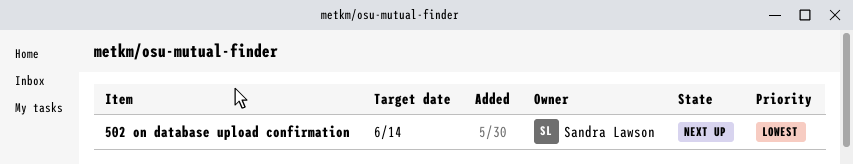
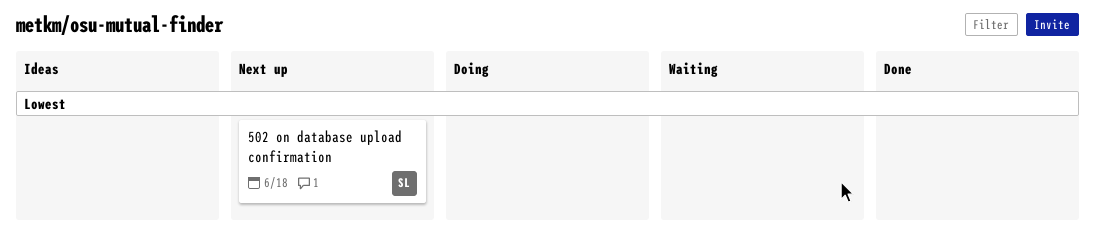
502 on database upload confirmation, due: Jun 14 -> Jun 18

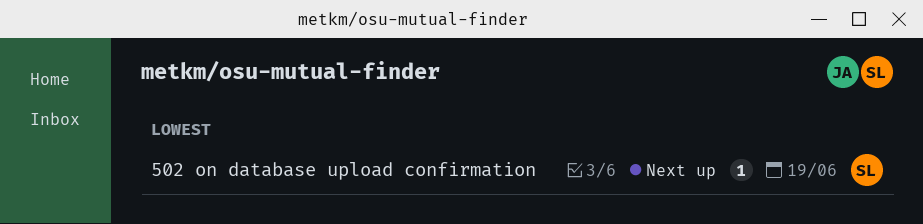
502 on database upload confirmation, due: Jun 18 -> Jun 19

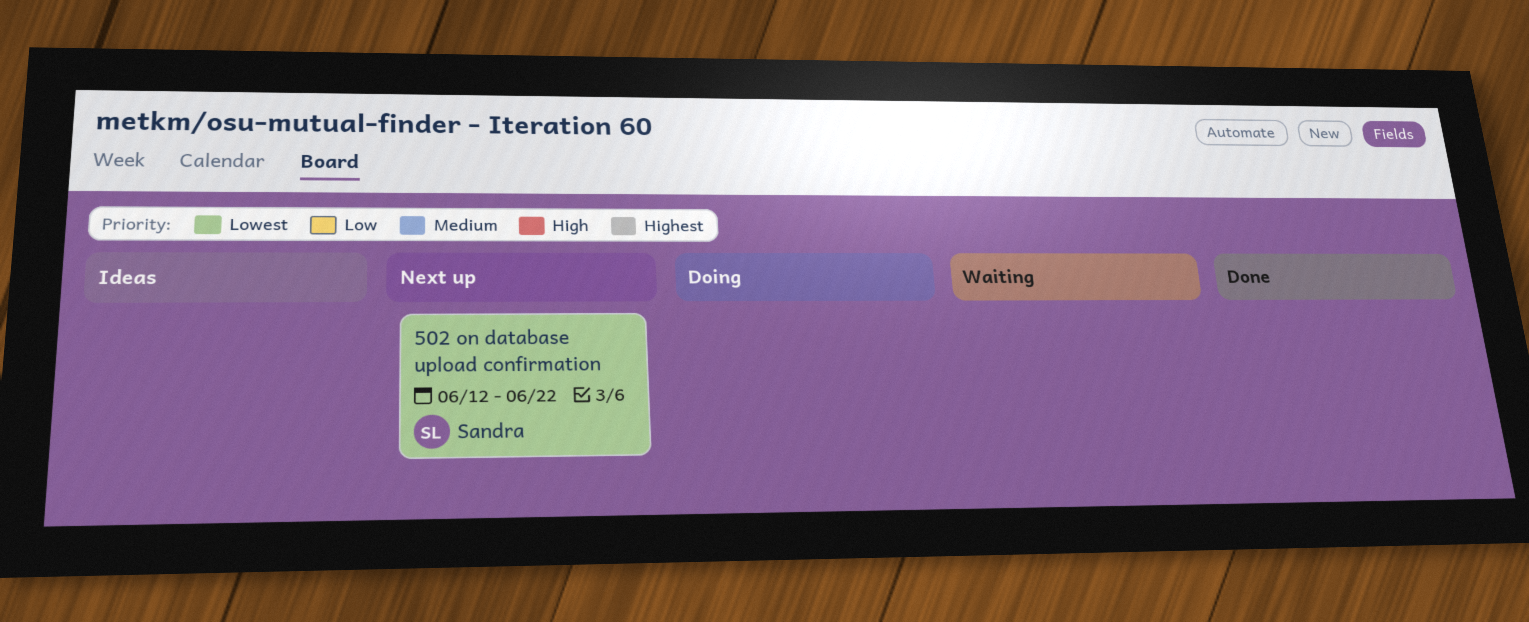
502 on database upload confirmation, due: Jun 19 -> Jun 22

